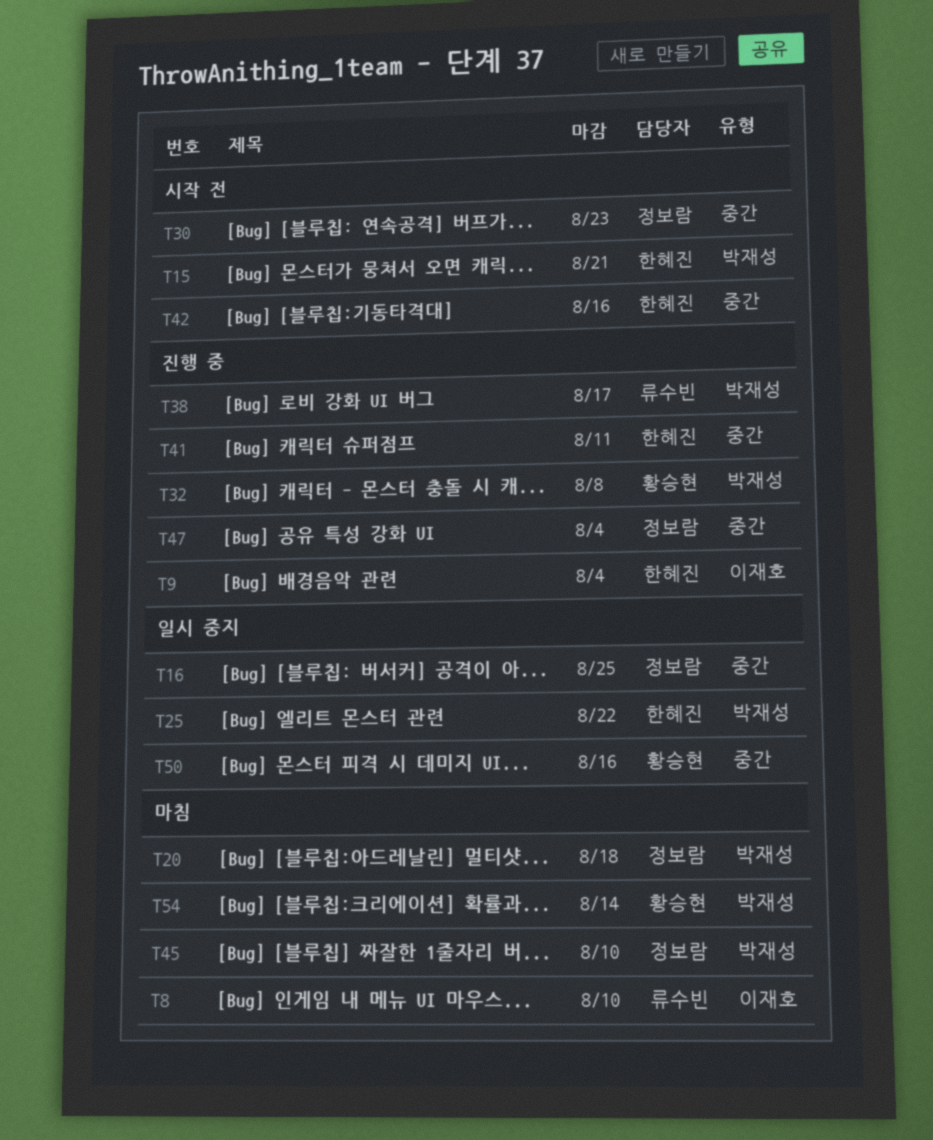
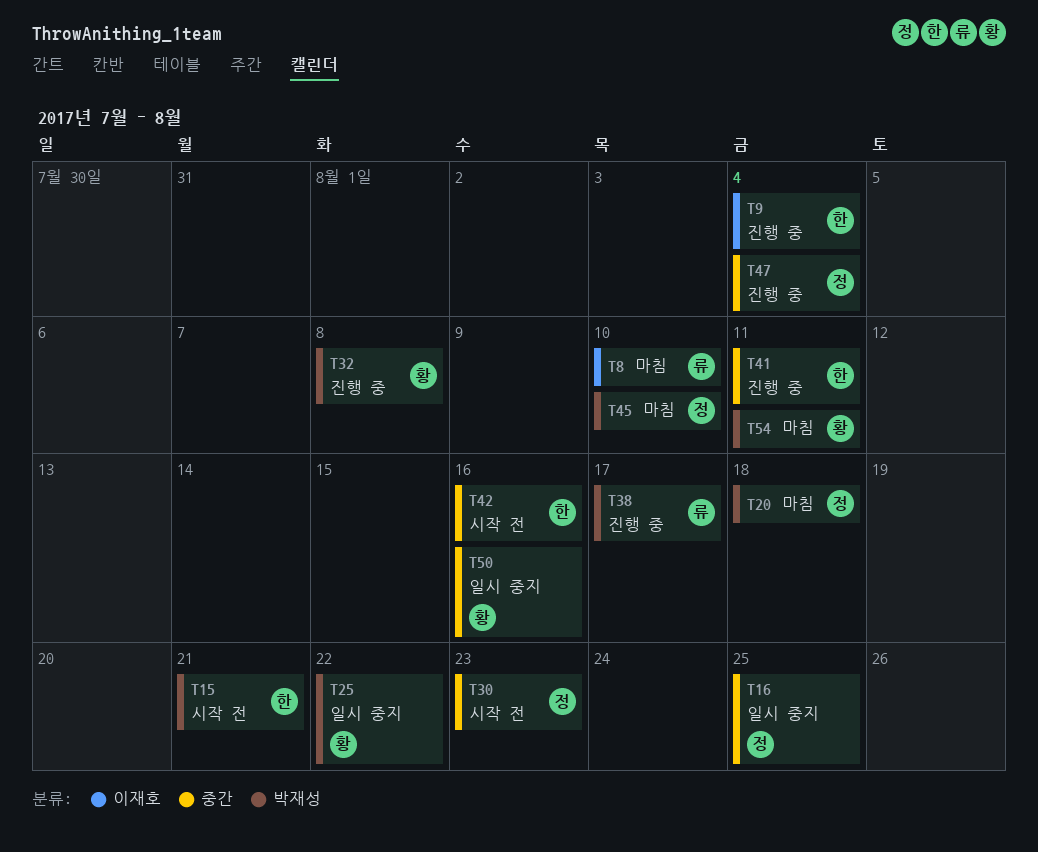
T25, owner: 한혜진 -> 황승현
T54, due: Aug 14 -> Aug 11

